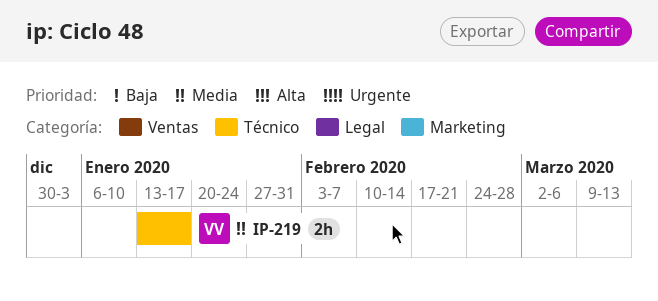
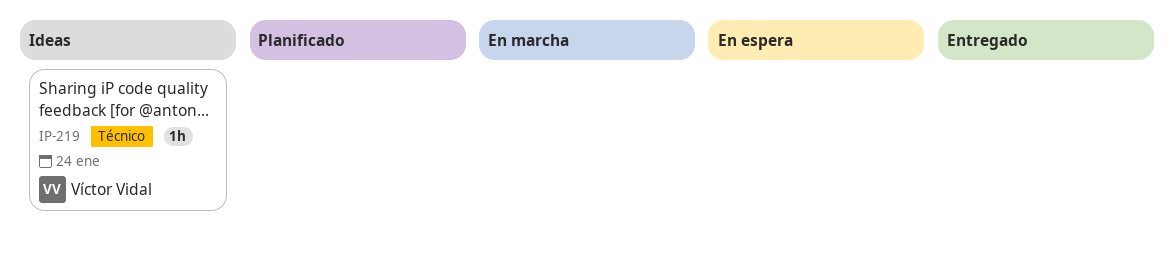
IP-219, estimate: 2h -> 1h
IP-219, due: Jan 17 -> Jan 24

